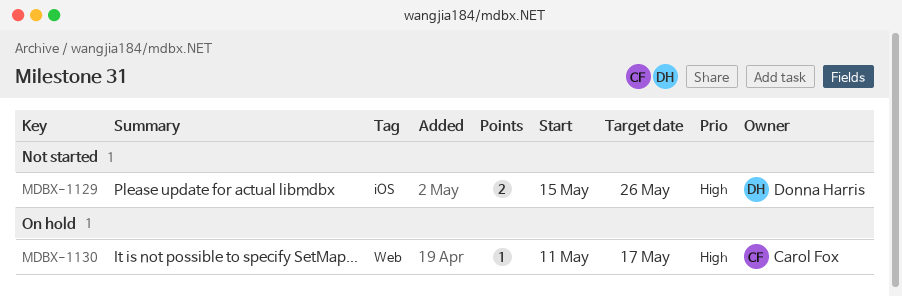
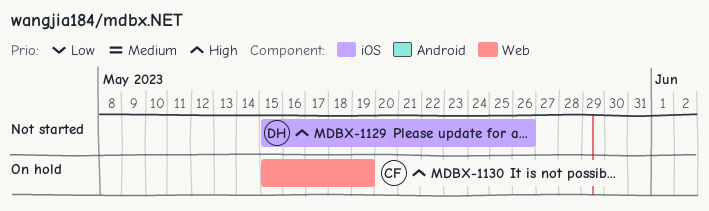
MDBX-1130, start: May 11 -> May 15
MDBX-1130, due: May 17 -> May 19

